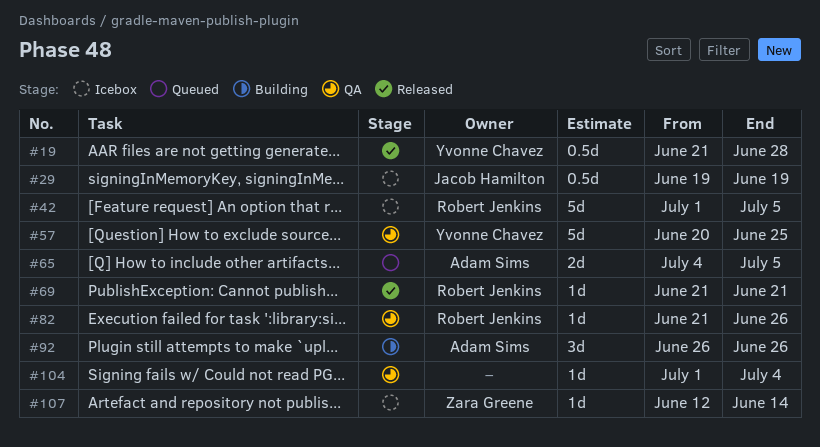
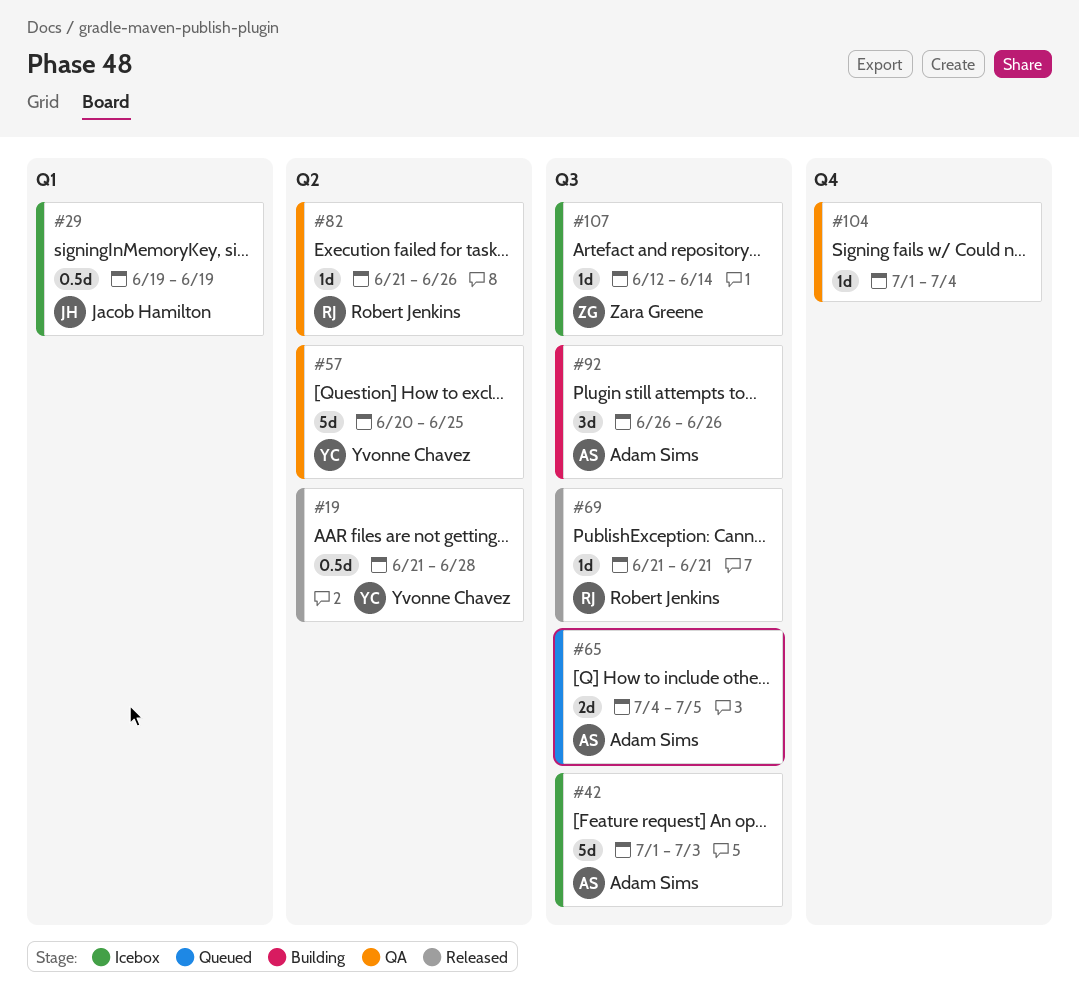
#42, owner: Robert Jenkins -> Adam Sims
#42, due: Jul 5 -> Jul 3

